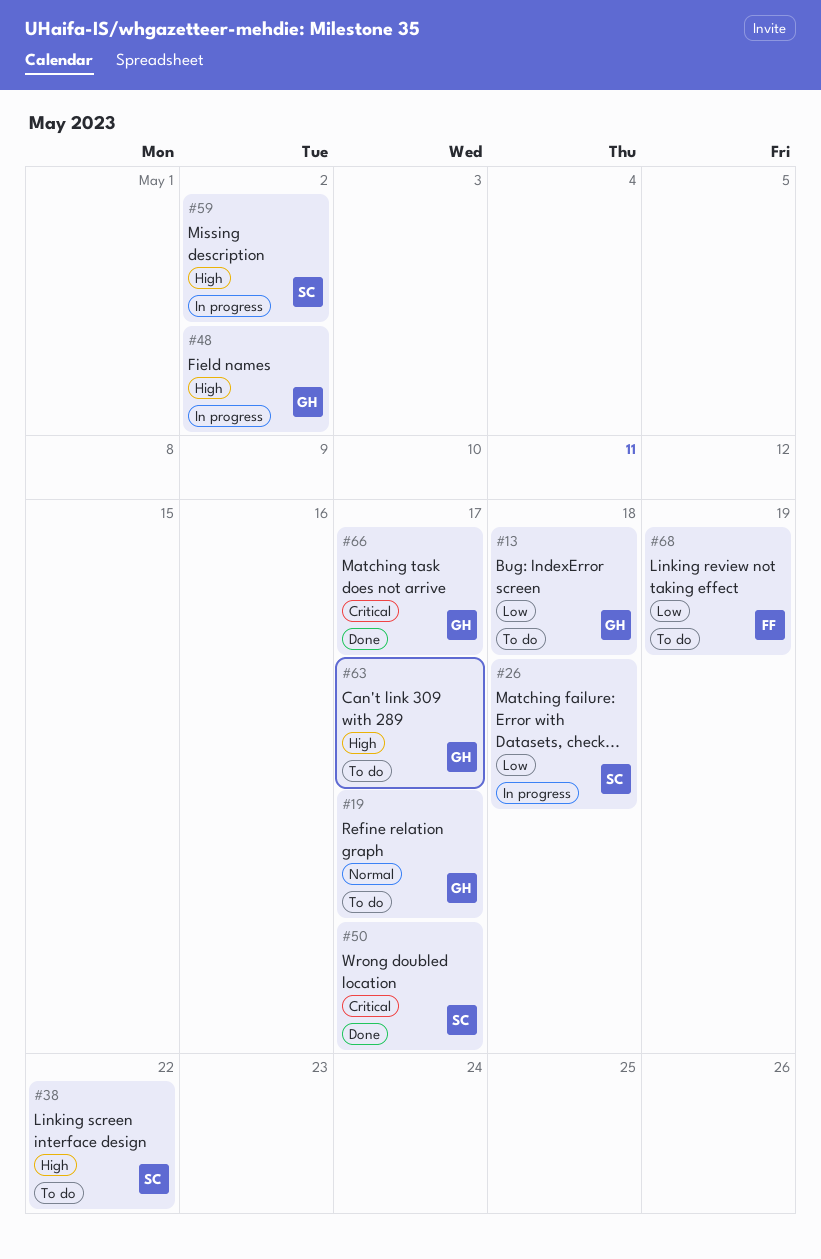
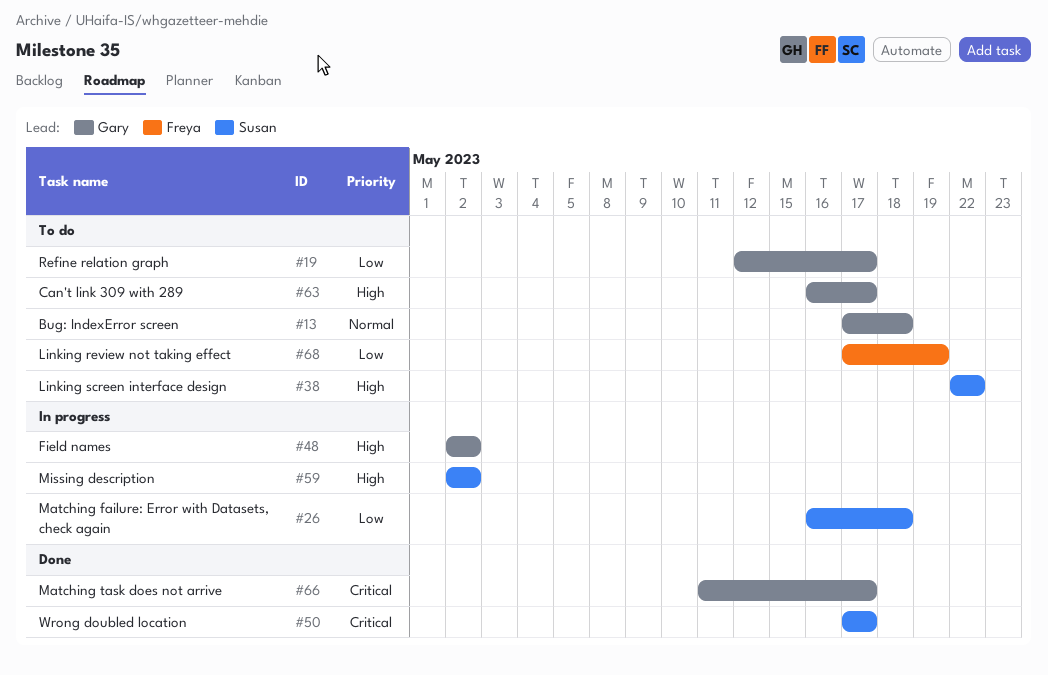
#13, priority: Low -> Normal
#19, priority: Normal -> Low

